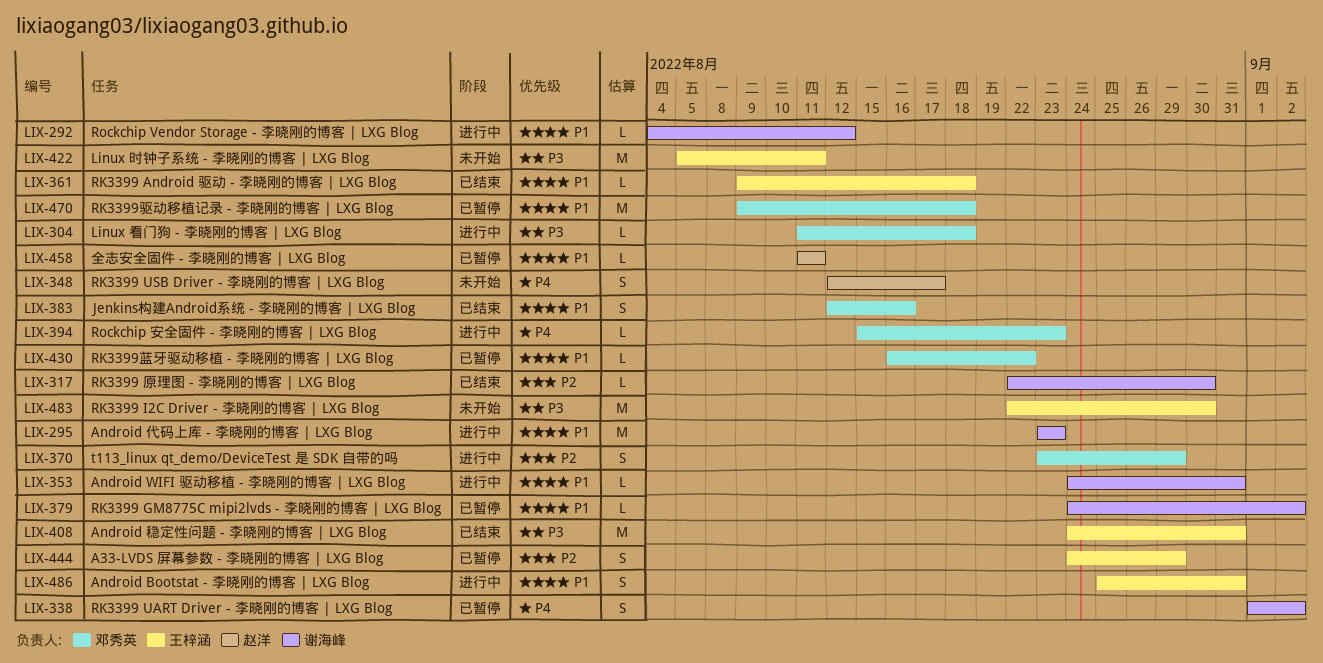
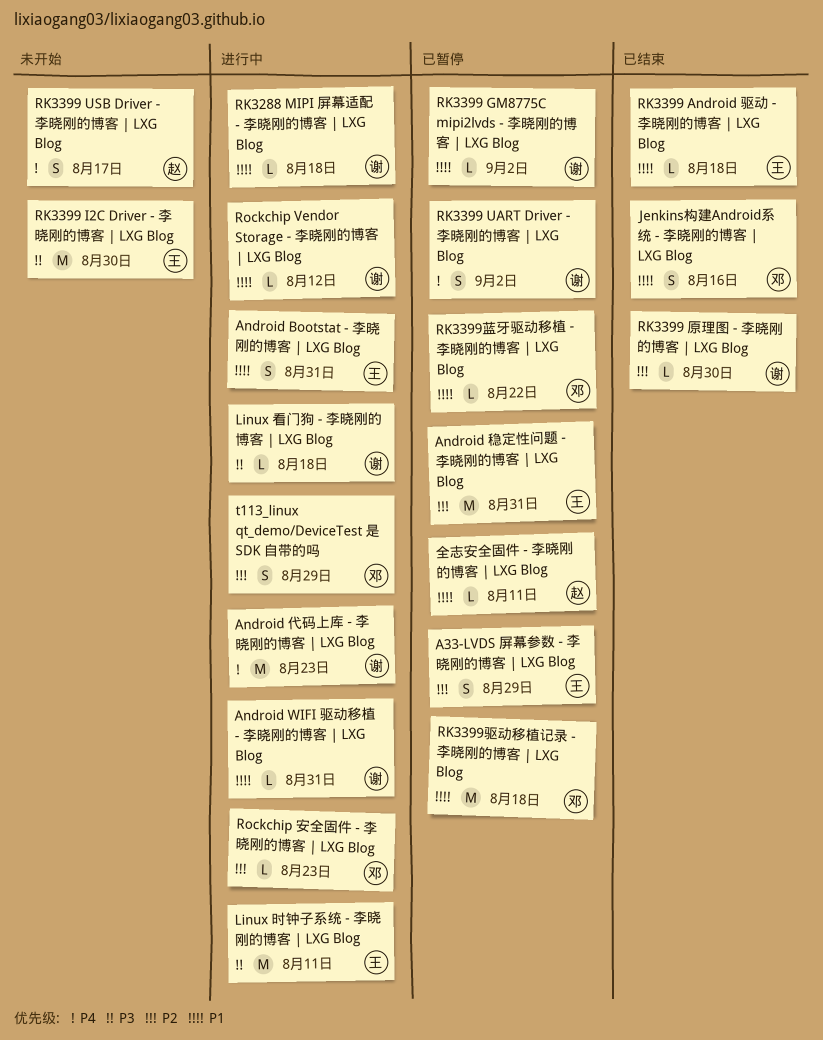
Android 代码上库 - 李晓刚的博客 | LXG Blog, priority: P1 -> P4
Android 稳定性问题 - 李晓刚的博客 | LXG Blog, status: 已结束 -> 已暂停
Android 稳定性问题 - 李晓刚的博客 | LXG Blog, priority: P3 -> P2
Linux 时钟子系统 - 李晓刚的博客 | LXG Blog, status: 未开始 -> 进行中
Linux 看门狗 - 李晓刚的博客 | LXG Blog, owner: 邓秀英 -> 谢海峰
RK3288 MIPI 屏幕适配 - 李晓刚的博客 | LXG Blog: none -> present
Rockchip 安全固件 - 李晓刚的博客 | LXG Blog, priority: P4 -> P2

